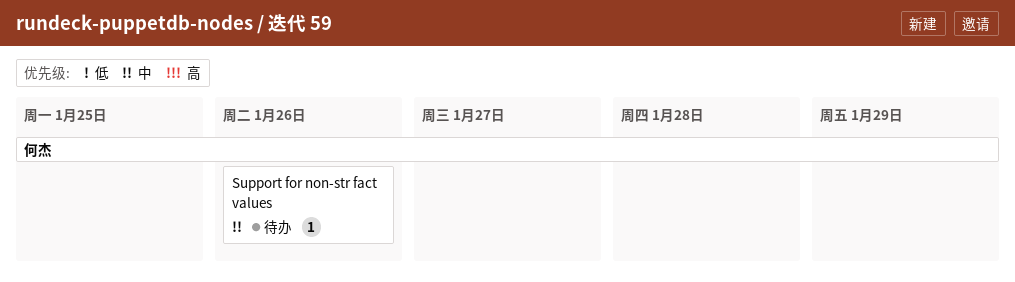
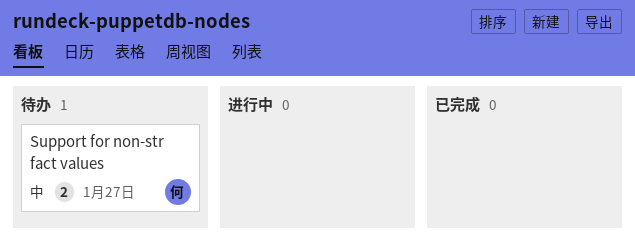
Support for non-str fact values, estimate: 1 -> 2
Support for non-str fact values, due: Jan 26 -> Jan 27

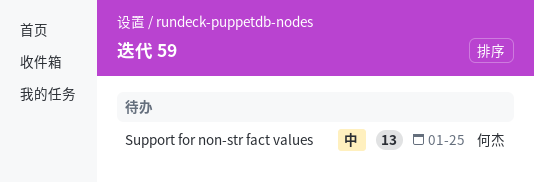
Support for non-str fact values, estimate: 2 -> 13
Support for non-str fact values, due: Jan 27 -> Jan 25

